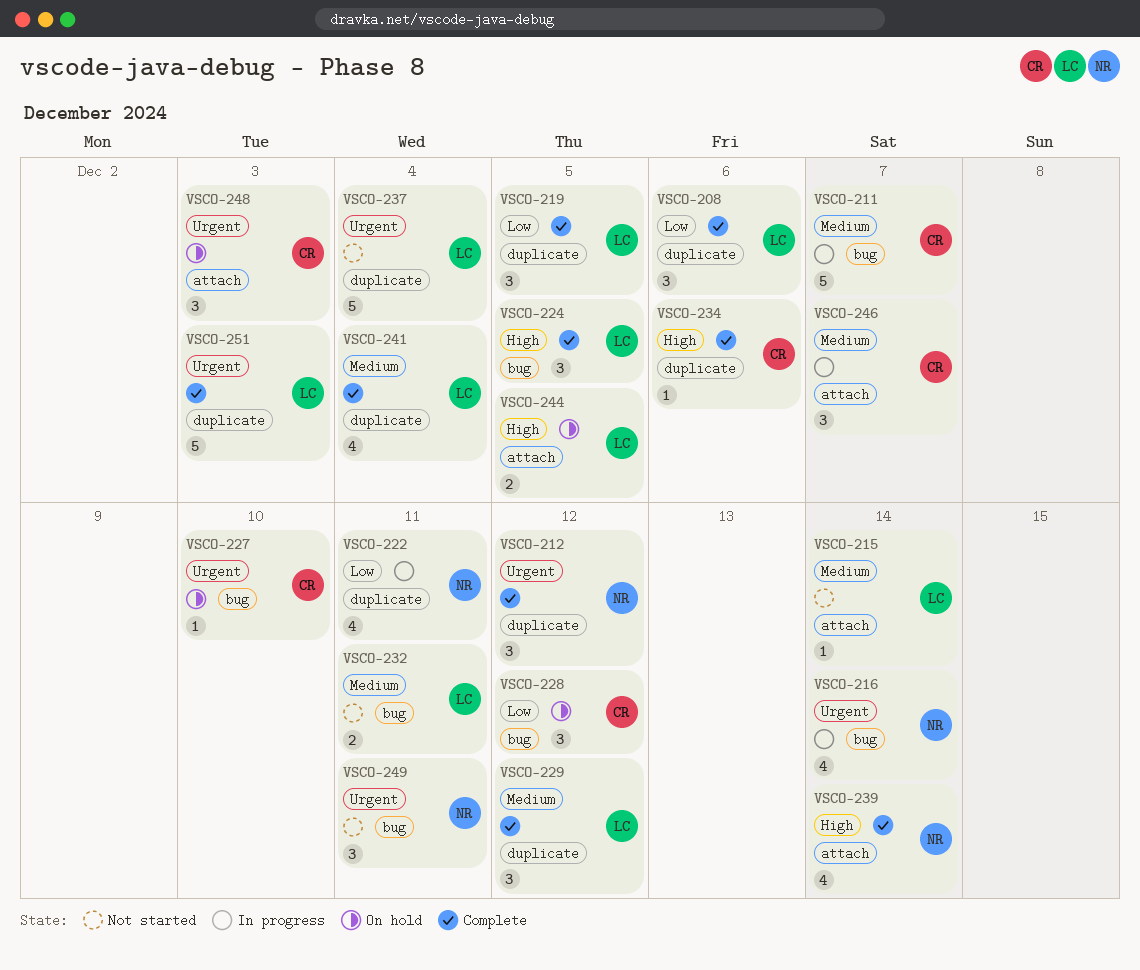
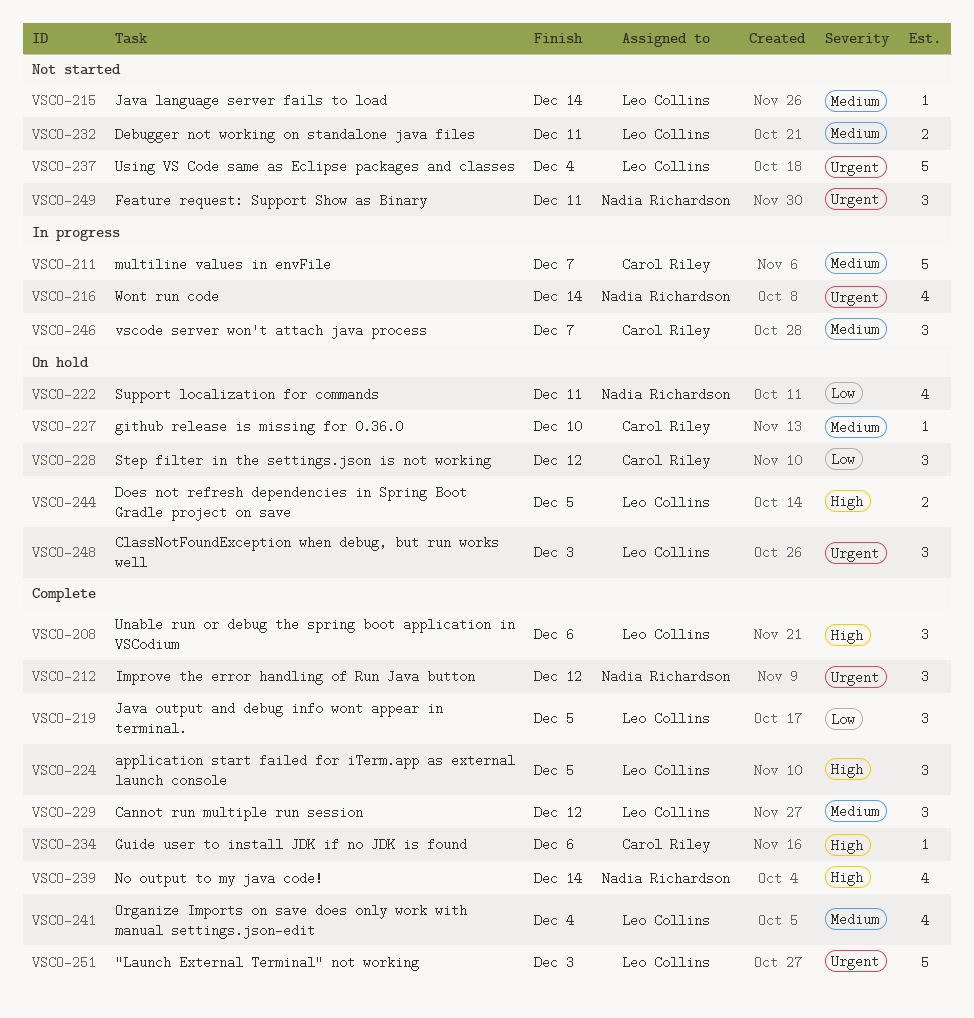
VSCO-208, priority: Low -> High
VSCO-222, status: In progress -> On hold
VSCO-227, priority: Urgent -> Medium
VSCO-248, owner: Carol Riley -> Leo Collins

